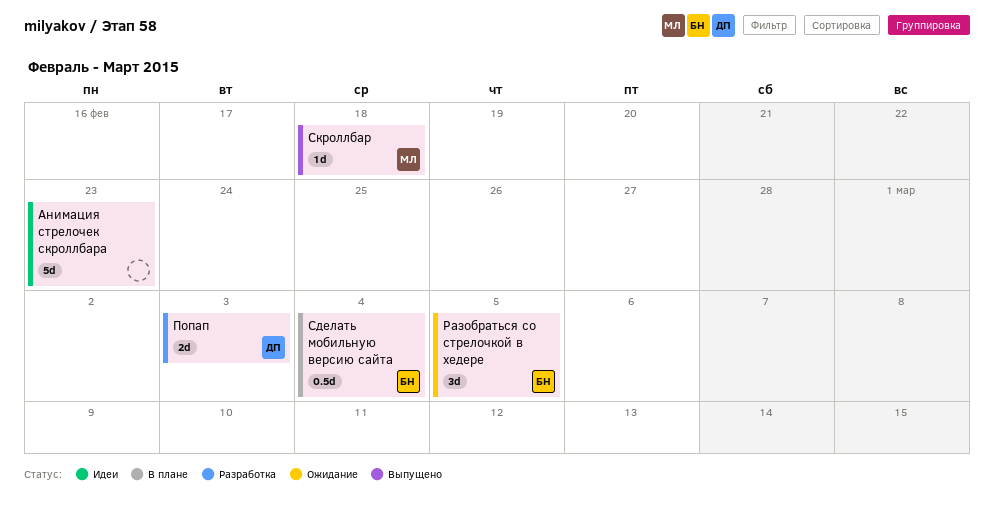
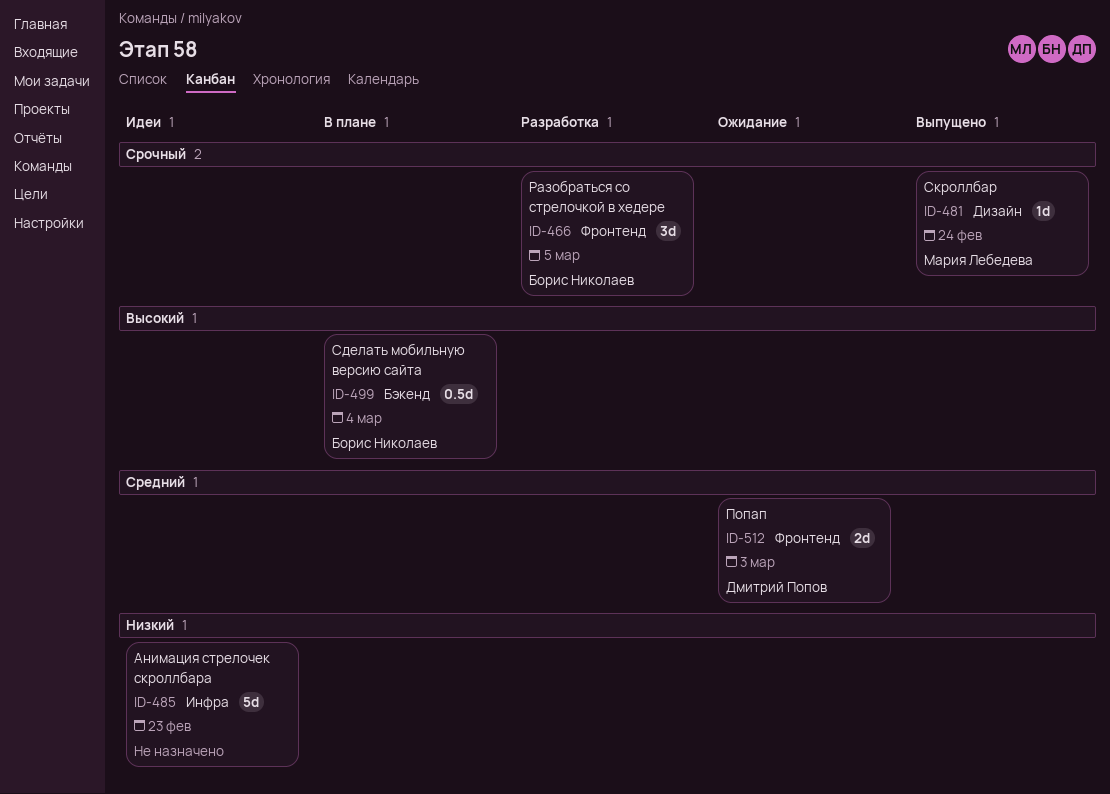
Попап, status: Разработка -> Ожидание
Разобраться со стрелочкой в хедере, status: Ожидание -> Разработка
Скроллбар, due: Feb 18 -> Feb 24

